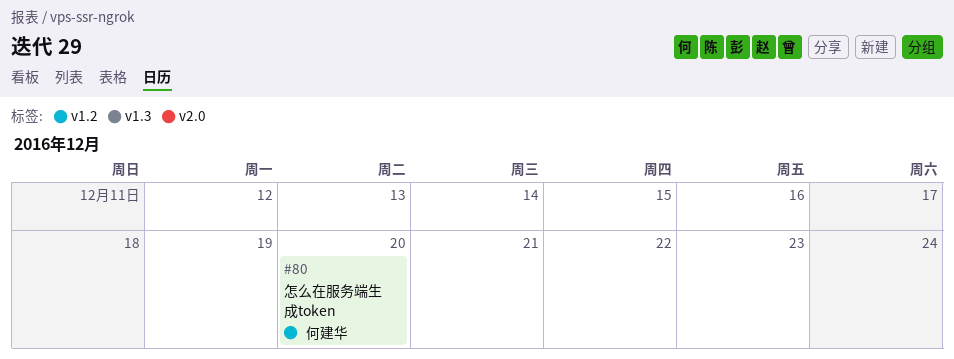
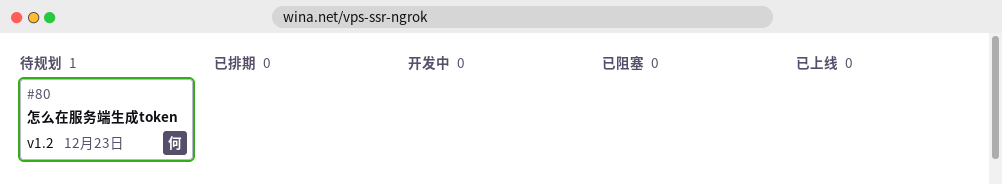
#80, due: Dec 20 -> Dec 23

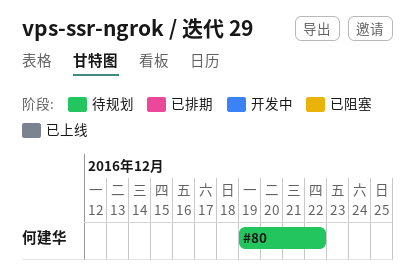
#80, due: Dec 23 -> Dec 22

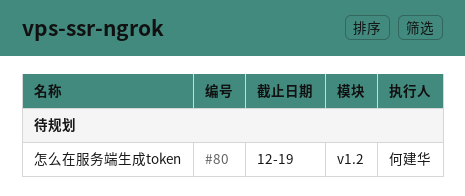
#80, due: Dec 22 -> Dec 19

